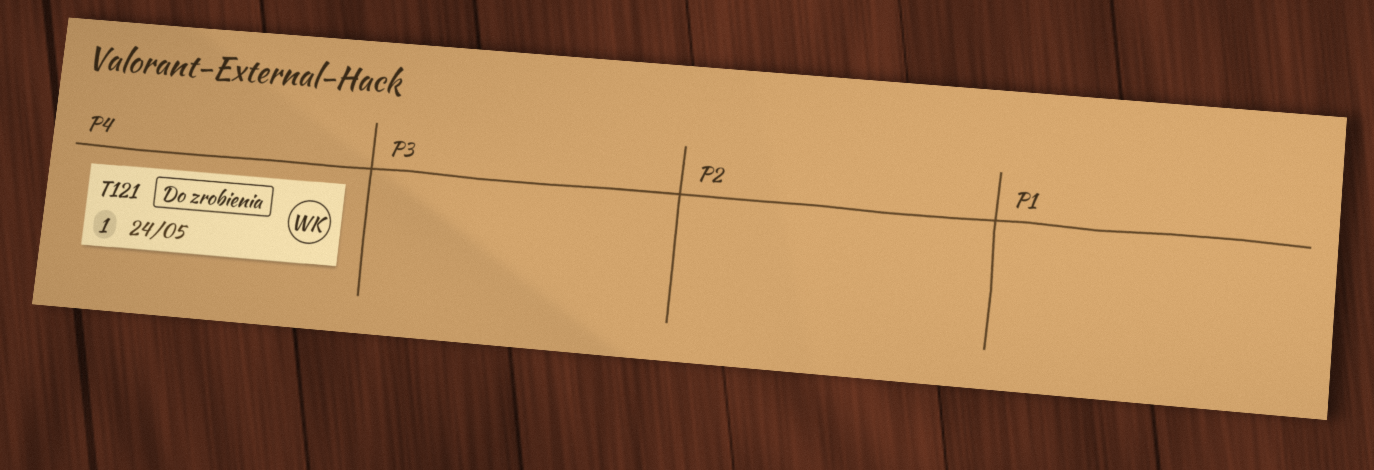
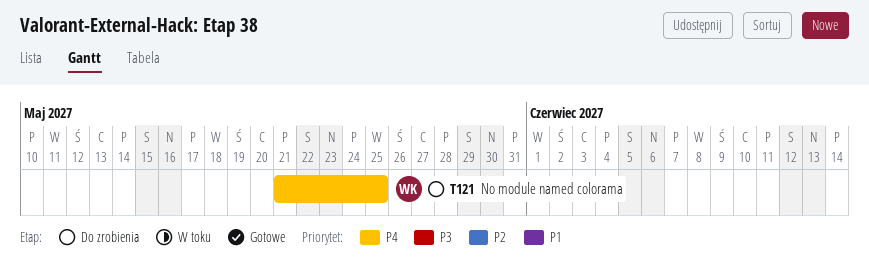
T121, due: May 24 -> May 25

